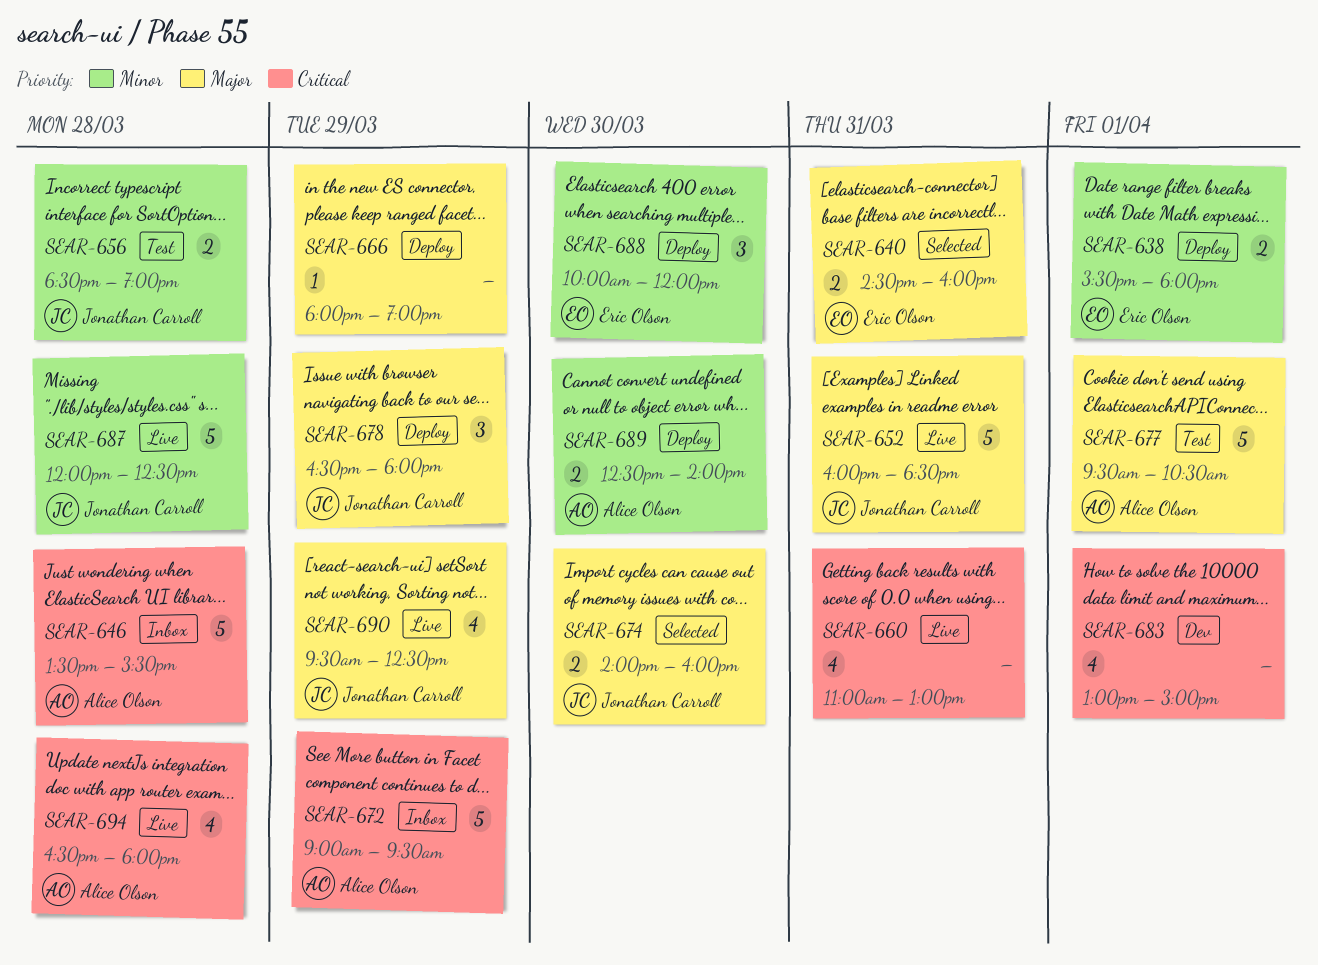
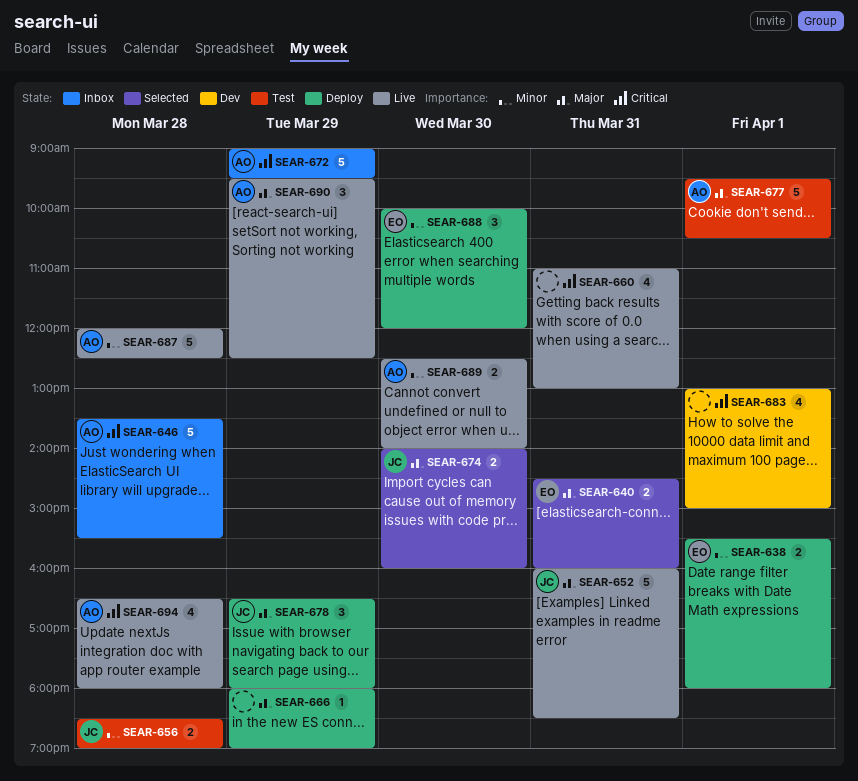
SEAR-687, owner: Jonathan Carroll -> Alice Olson
SEAR-689, status: Deploy -> Live
SEAR-690, owner: Jonathan Carroll -> Alice Olson
SEAR-690, estimate: 4 -> 3

